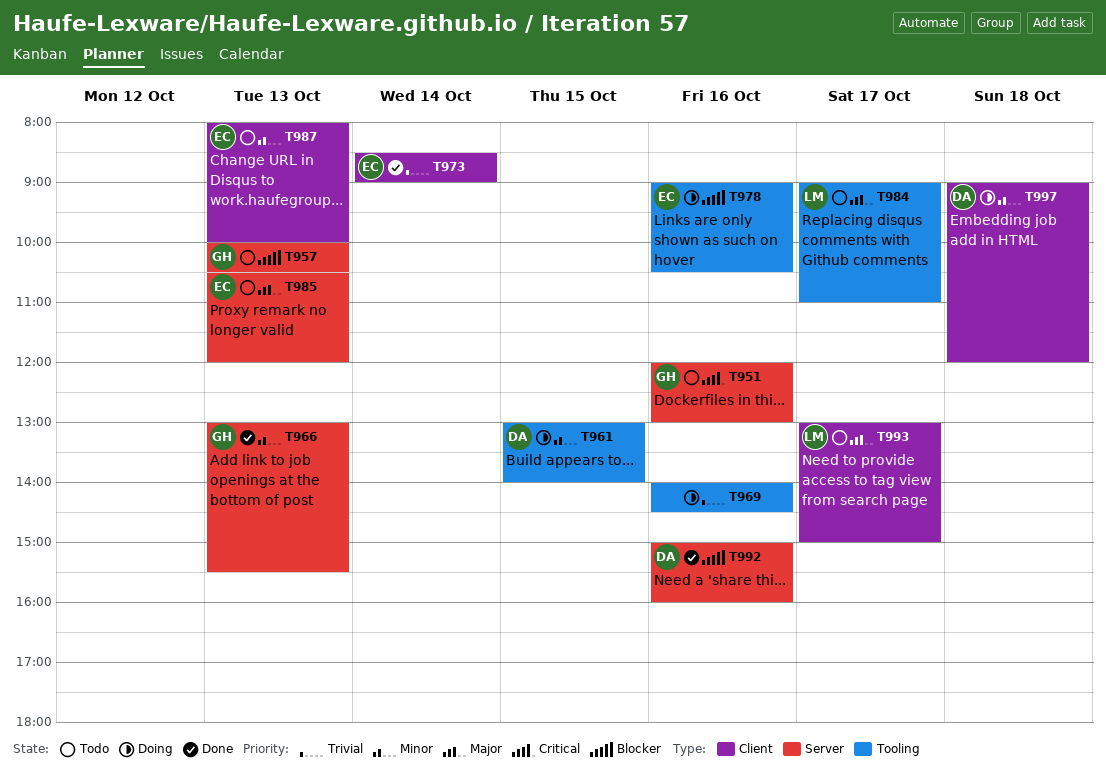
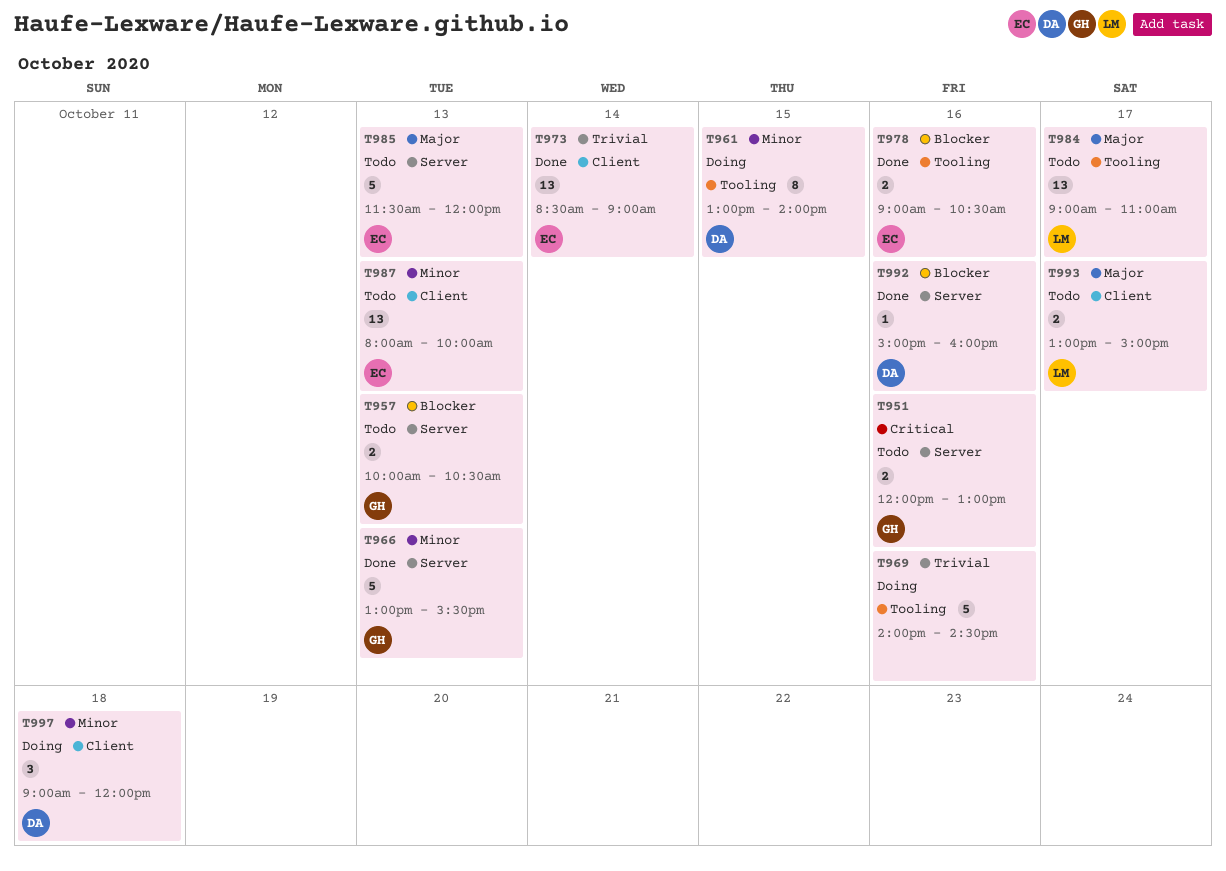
T978, status: Doing -> Done
T985, begins: 10:30 -> 11:30

